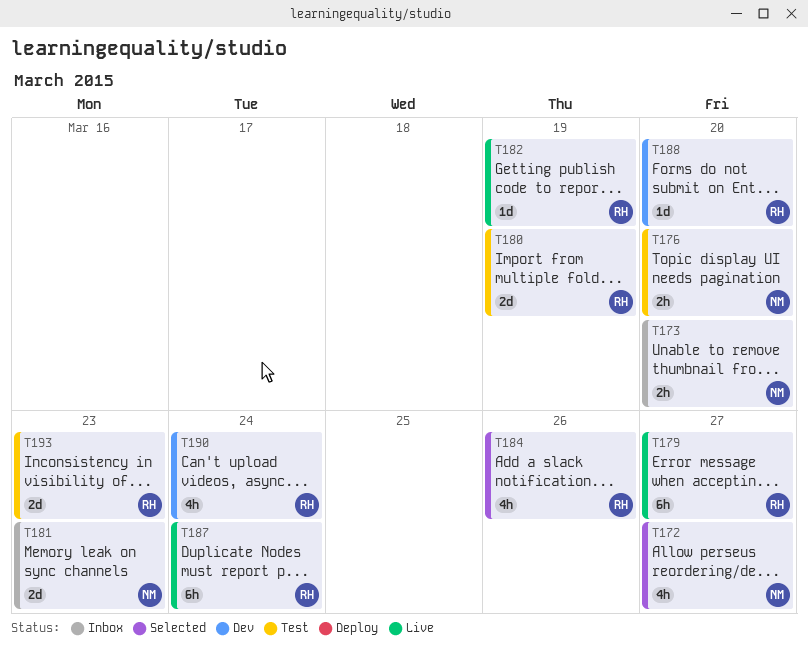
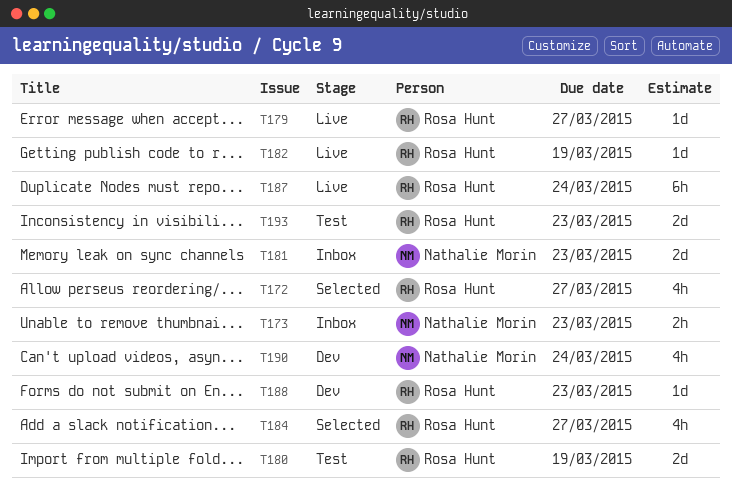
T172, owner: Nathalie Morin -> Rosa Hunt
T173, due: Mar 20 -> Mar 23
T176: present -> none
T179, estimate: 6h -> 1d
T184, due: Mar 26 -> Mar 27
T188, due: Mar 20 -> Mar 23
T190, owner: Rosa Hunt -> Nathalie Morin

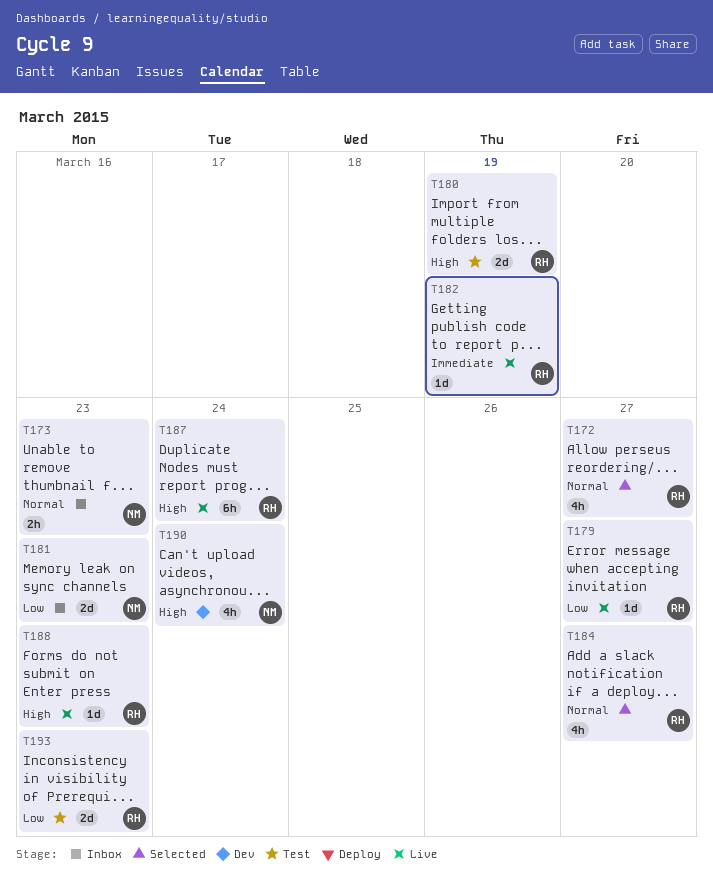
T188, status: Dev -> Live

